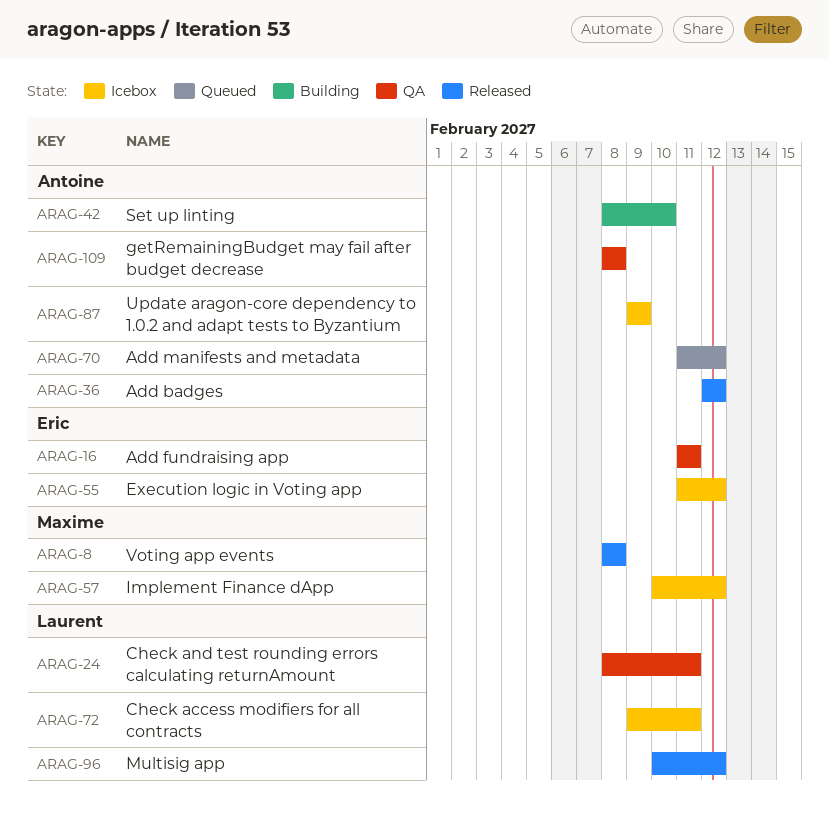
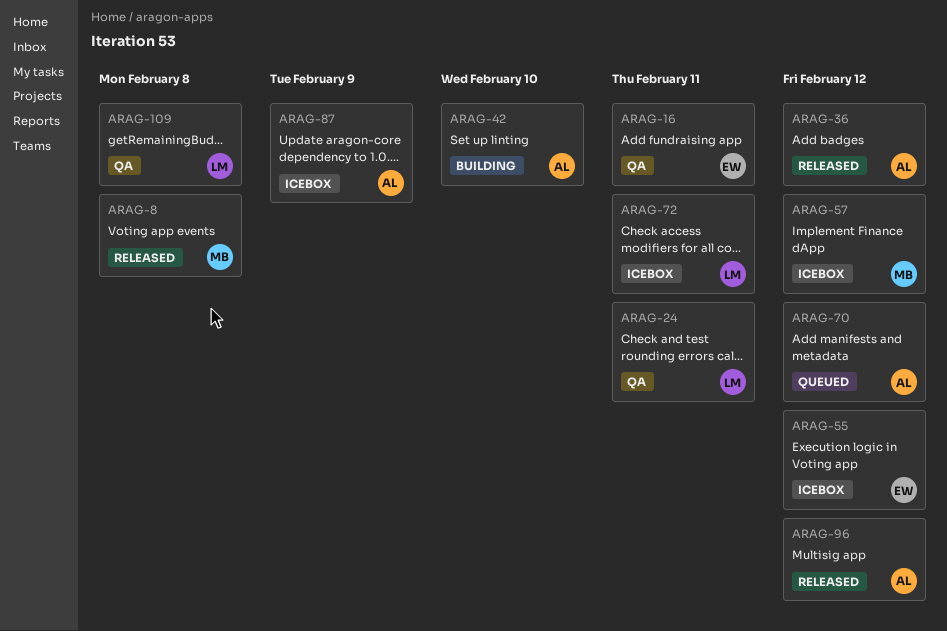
ARAG-96, owner: Laurent -> Antoine
ARAG-109, owner: Antoine -> Laurent

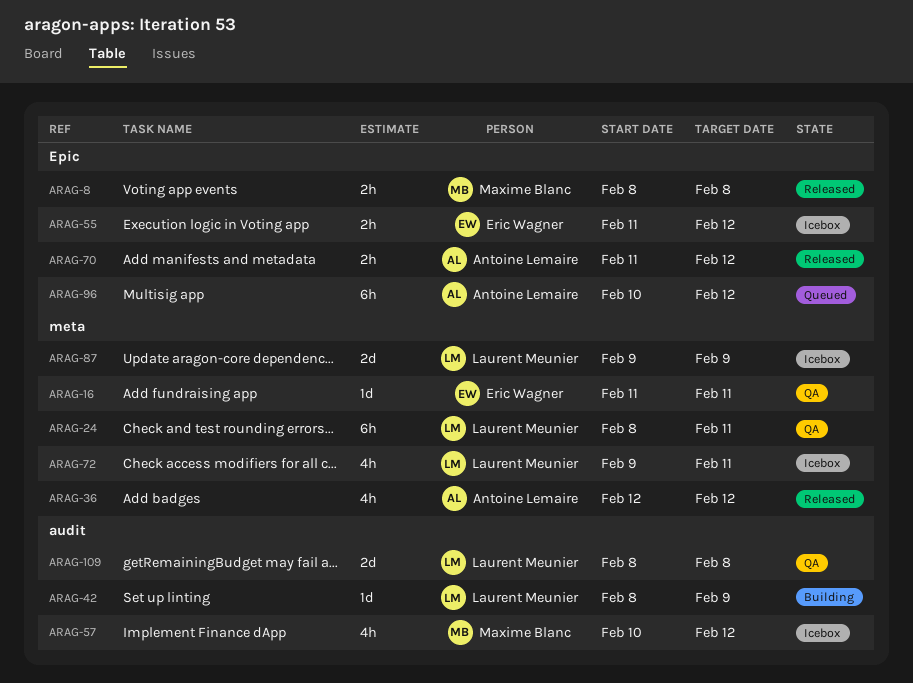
ARAG-42, owner: Antoine Lemaire -> Laurent Meunier
ARAG-42, due: Feb 10 -> Feb 9
ARAG-70, status: Queued -> Released
ARAG-87, owner: Antoine Lemaire -> Laurent Meunier
ARAG-96, status: Released -> Queued

